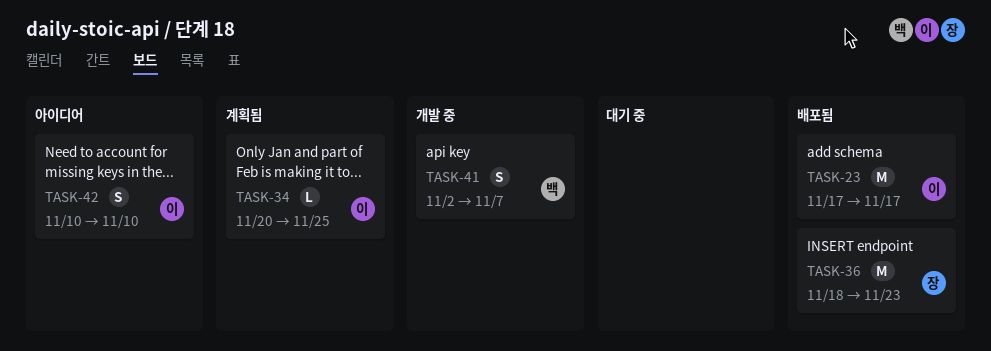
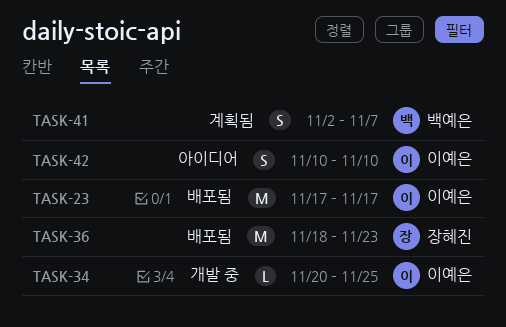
TASK-34, status: 계획됨 -> 개발 중
TASK-41, status: 개발 중 -> 계획됨

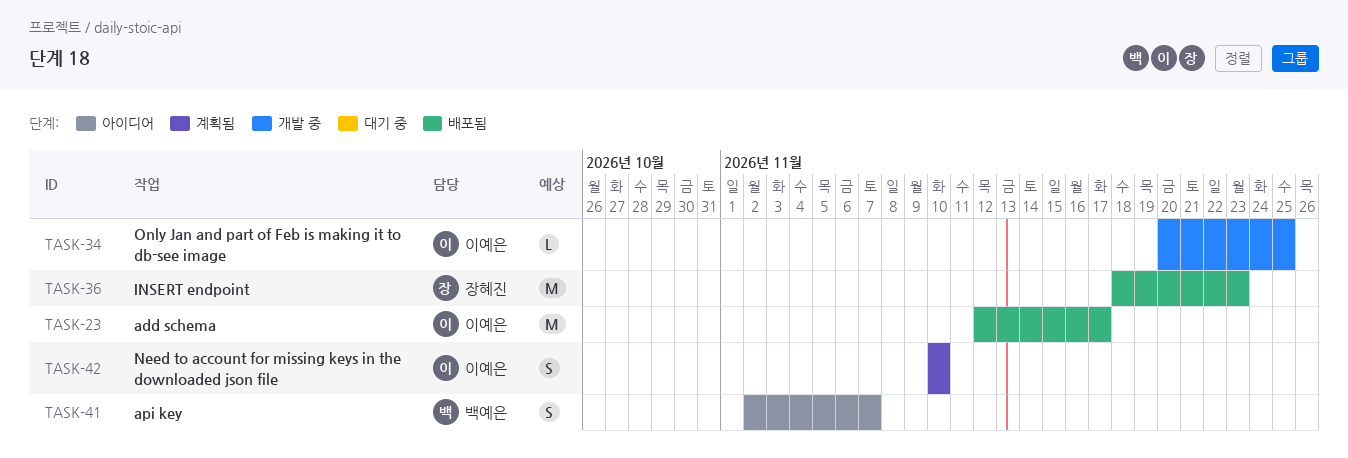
TASK-23, start: Nov 17 -> Nov 12
TASK-41, status: 계획됨 -> 아이디어
TASK-42, status: 아이디어 -> 계획됨

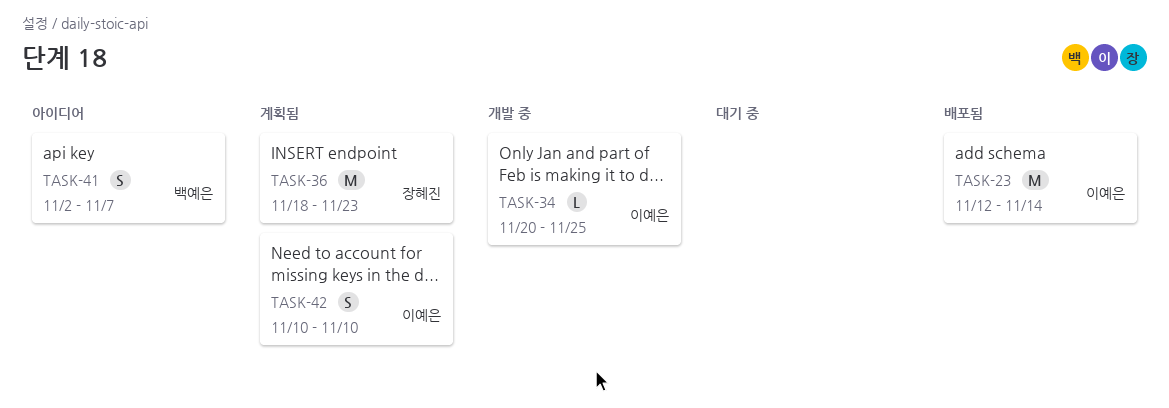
TASK-23, due: Nov 17 -> Nov 14
TASK-36, status: 배포됨 -> 계획됨

